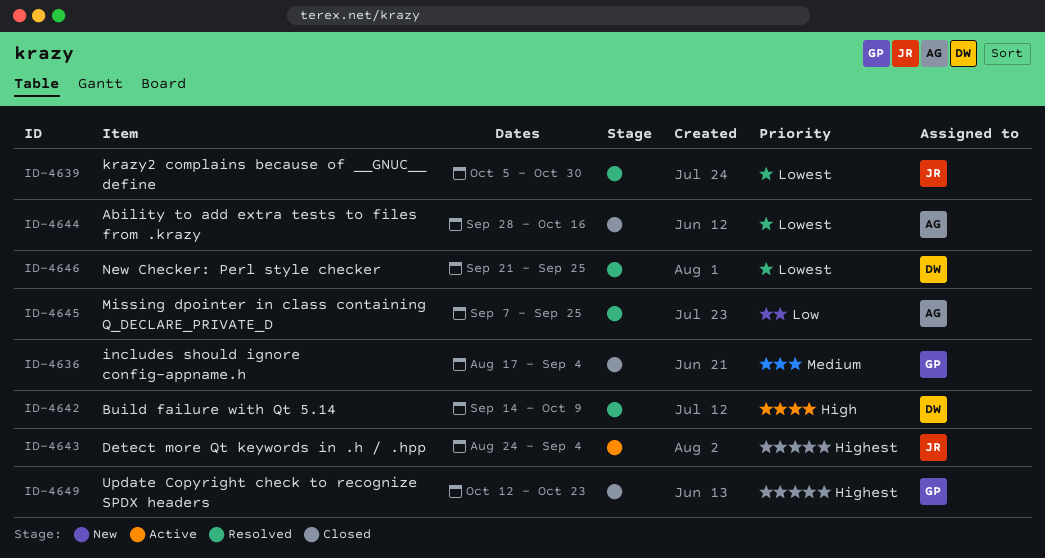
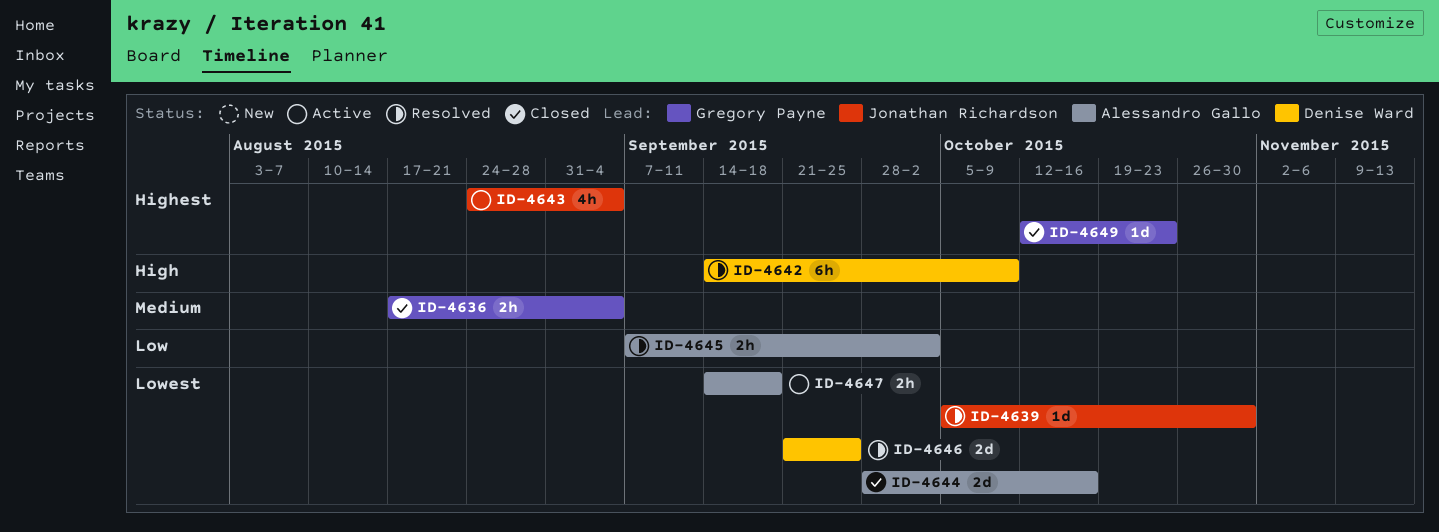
ID-4645, due: Sep 25 -> Oct 2
ID-4647: none -> present

